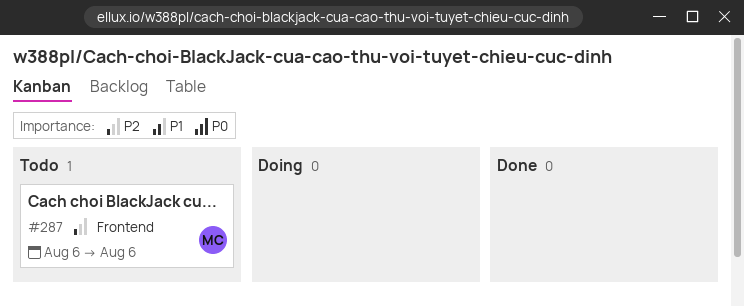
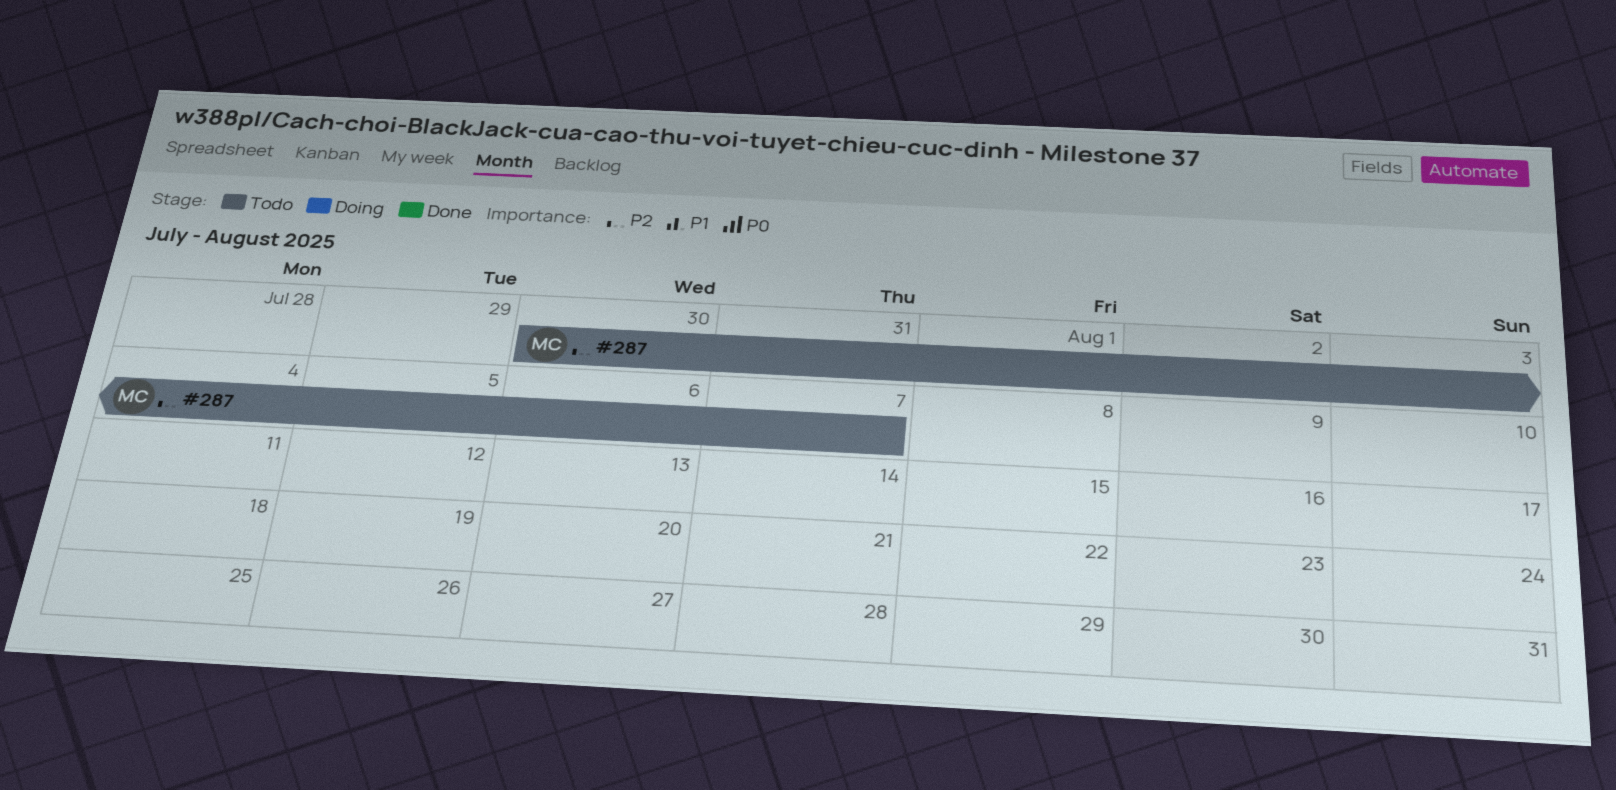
#287, start: Aug 6 -> Jul 30
#287, due: Aug 6 -> Aug 7

